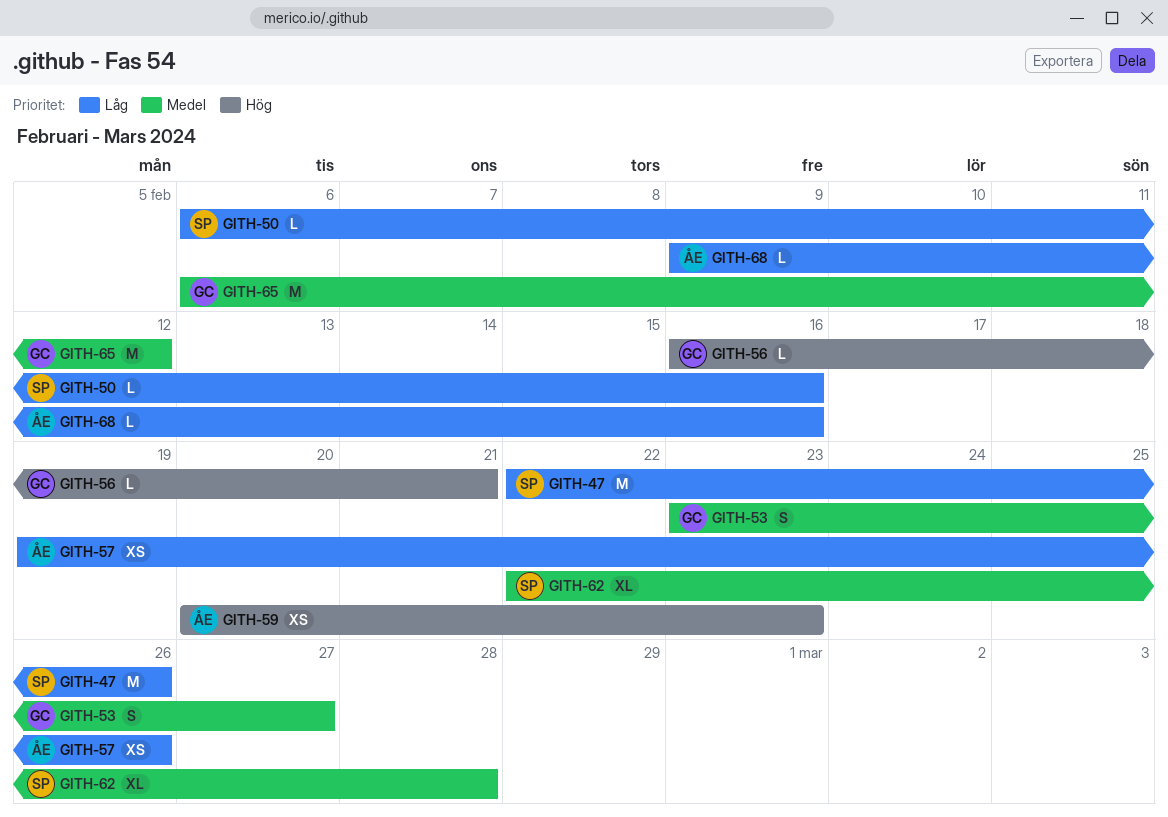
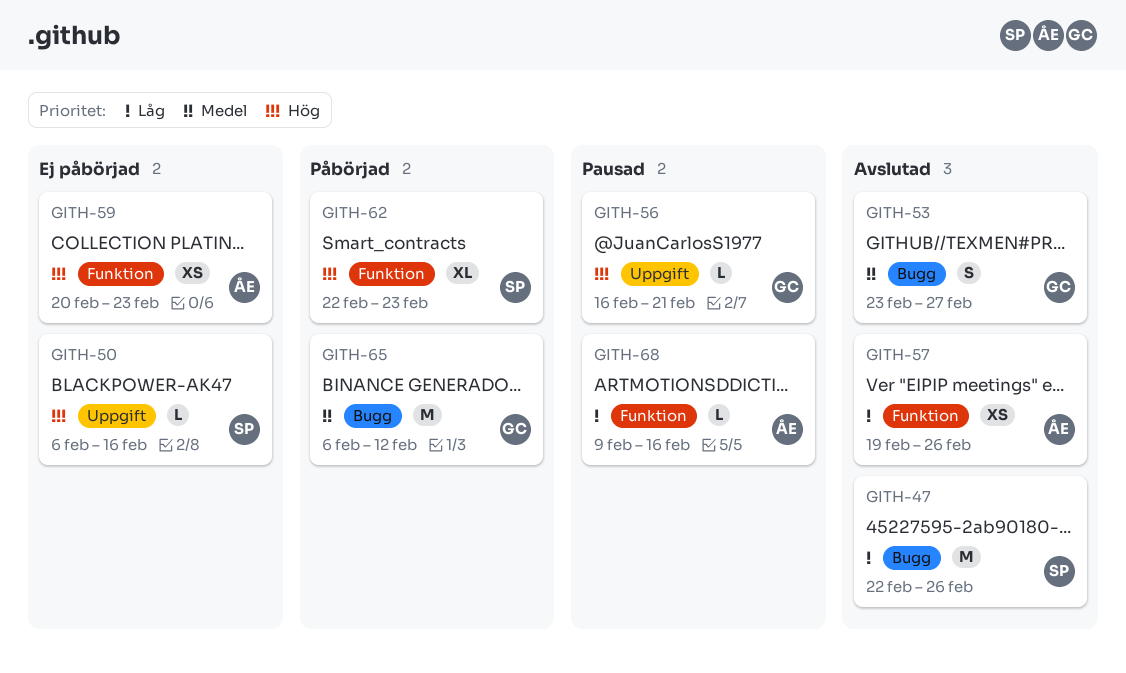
GITH-50, priority: Låg -> Hög
GITH-62, priority: Medel -> Hög
GITH-62, due: Feb 28 -> Feb 23

